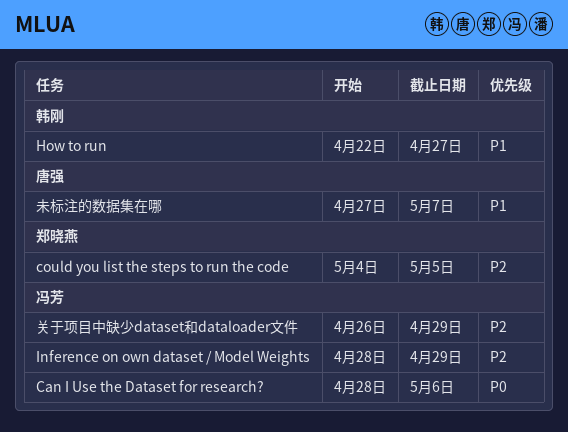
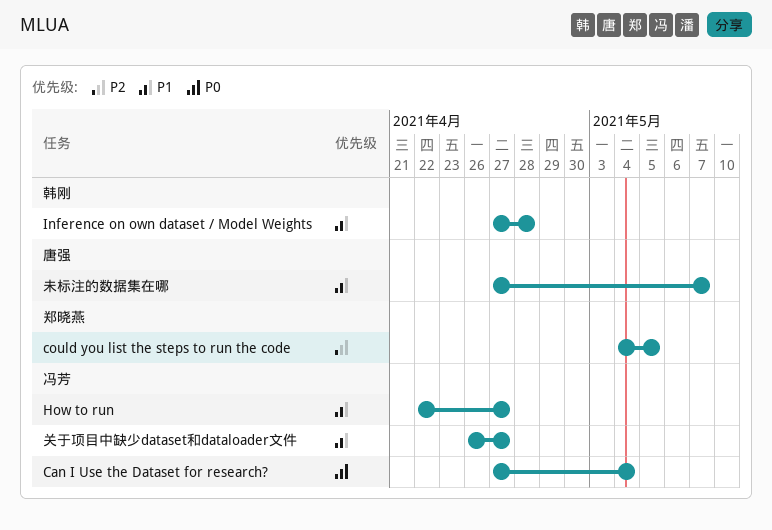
Can I Use the Dataset for research?, start: Apr 28 -> Apr 27
Can I Use the Dataset for research?, due: May 6 -> May 4
How to run, owner: 韩刚 -> 冯芳
Inference on own dataset / Model Weights, owner: 冯芳 -> 韩刚
Inference on own dataset / Model Weights, priority: P2 -> P1
Inference on own dataset / Model Weights, start: Apr 28 -> Apr 27
Inference on own dataset / Model Weights, due: Apr 29 -> Apr 28
关于项目中缺少dataset和dataloader文件, priority: P2 -> P1
关于项目中缺少dataset和dataloader文件, due: Apr 29 -> Apr 27

